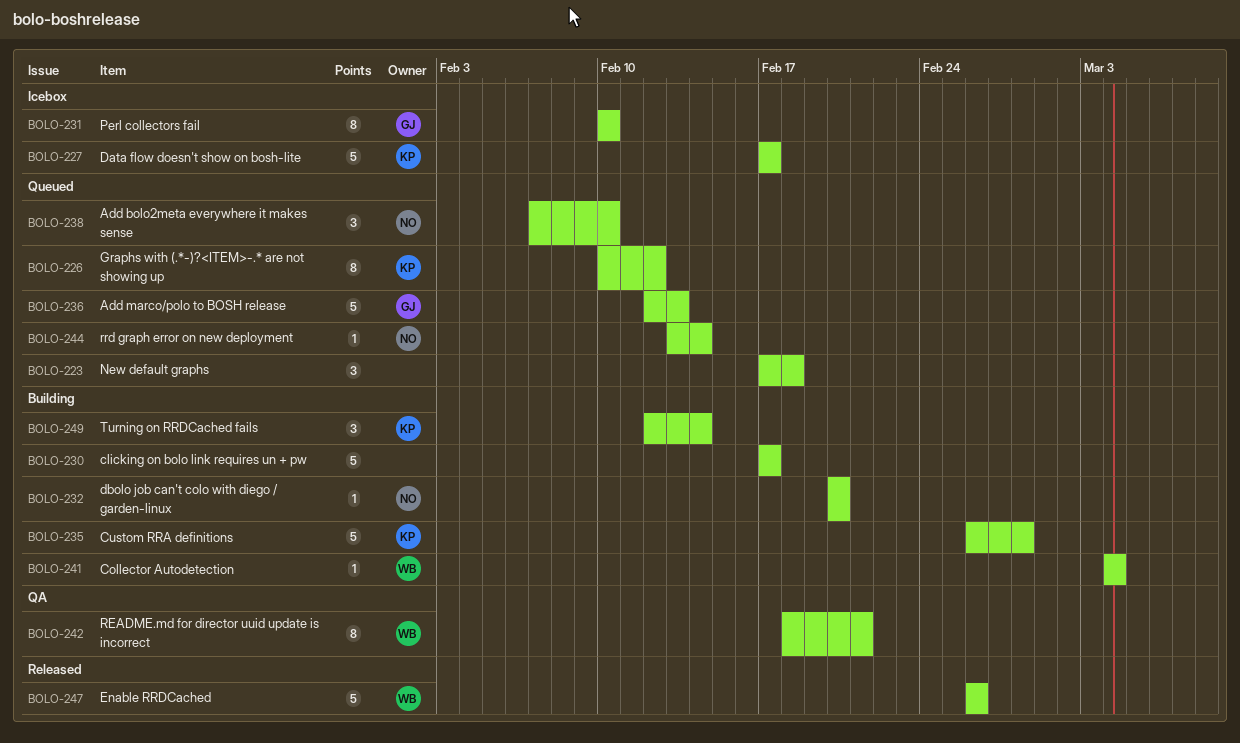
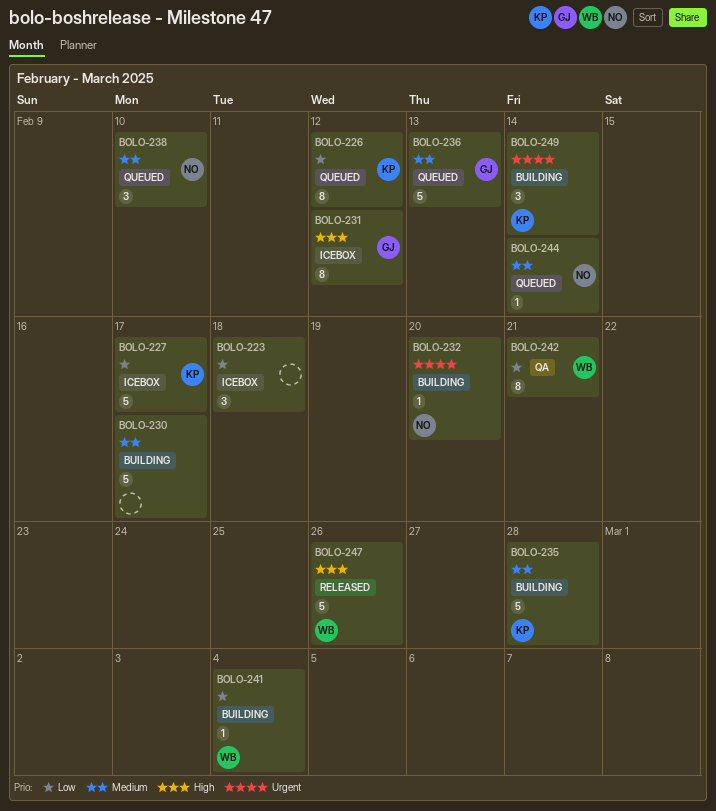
BOLO-223, status: Queued -> Icebox
BOLO-231, due: Feb 10 -> Feb 12

